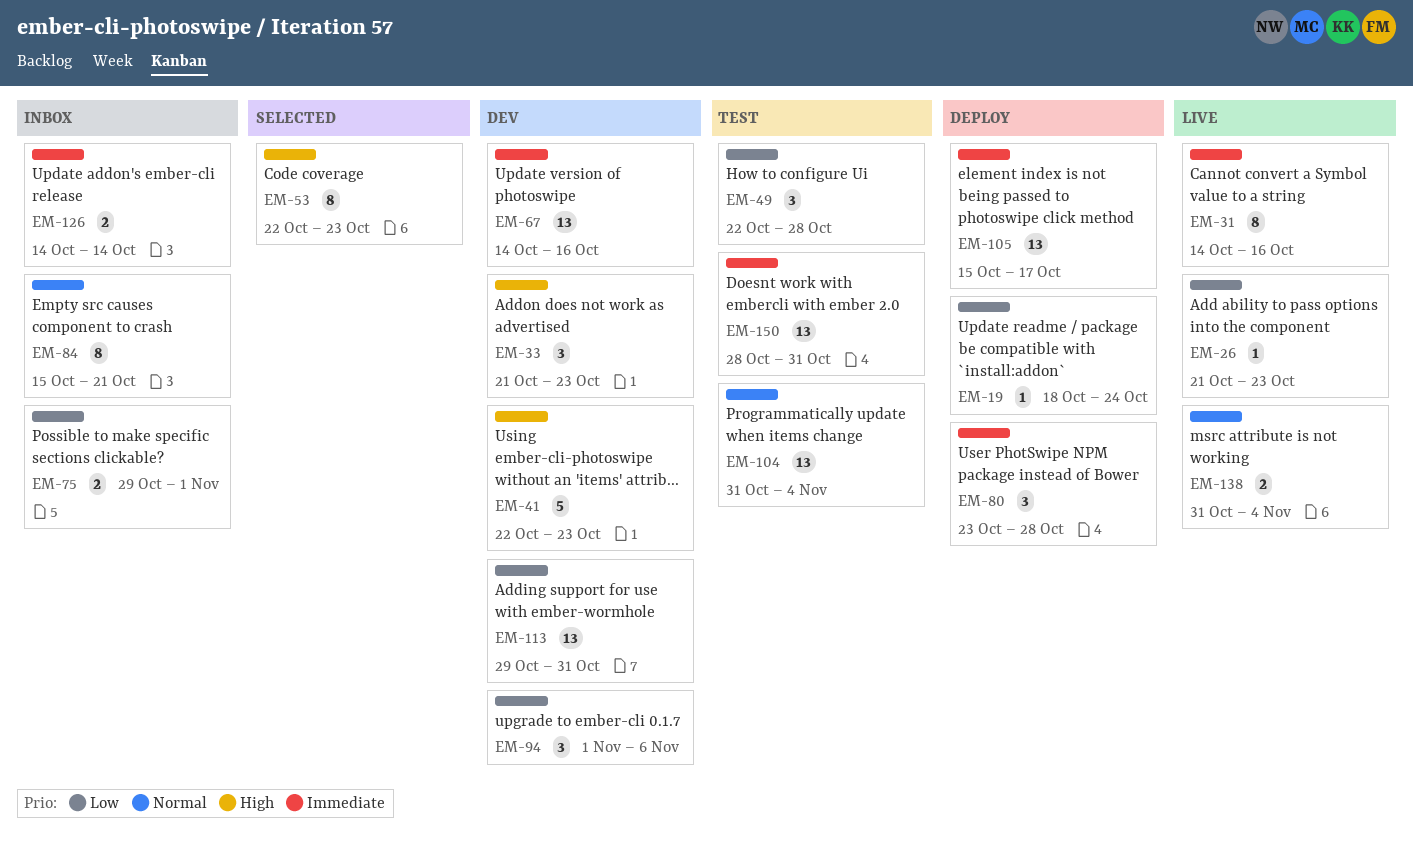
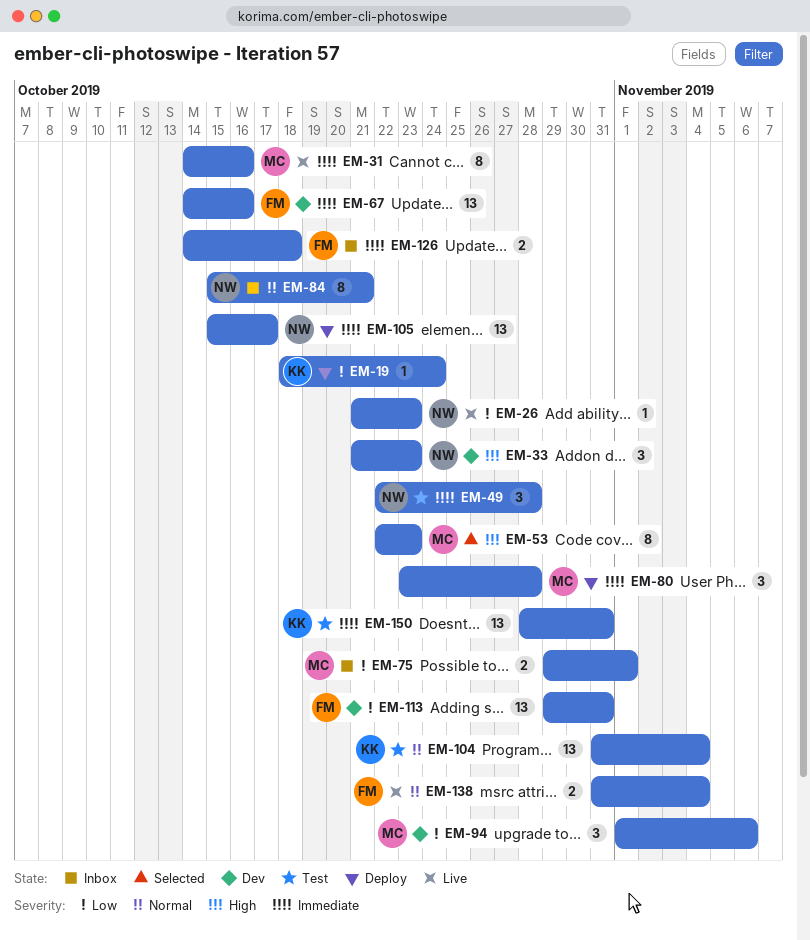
EM-41: present -> none
EM-49, priority: Low -> Immediate
EM-126, due: Oct 14 -> Oct 18

